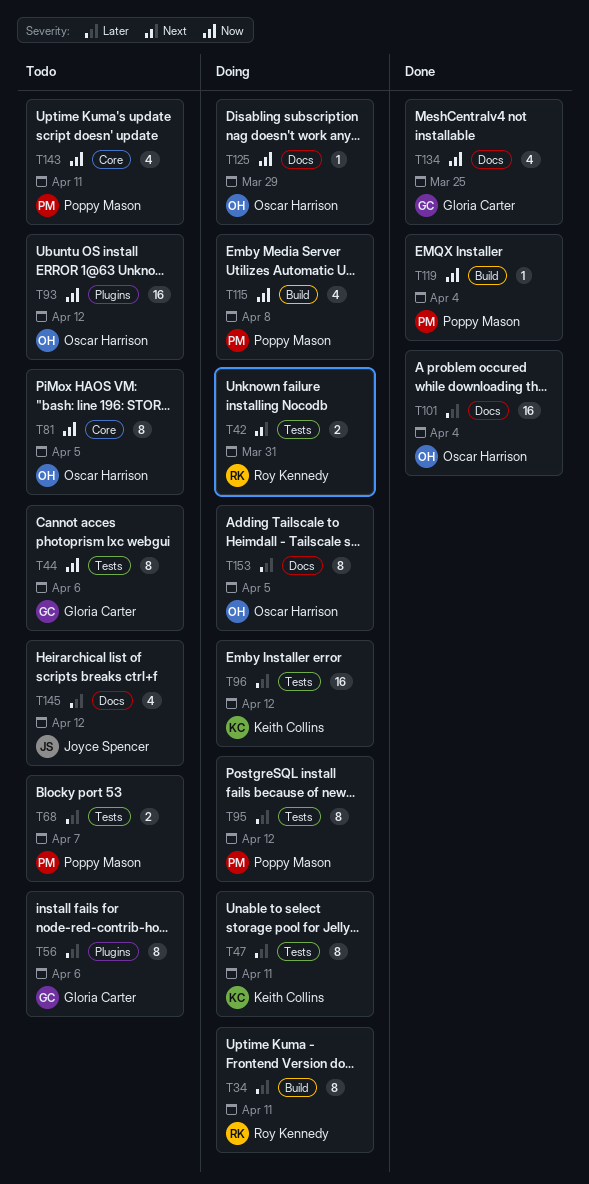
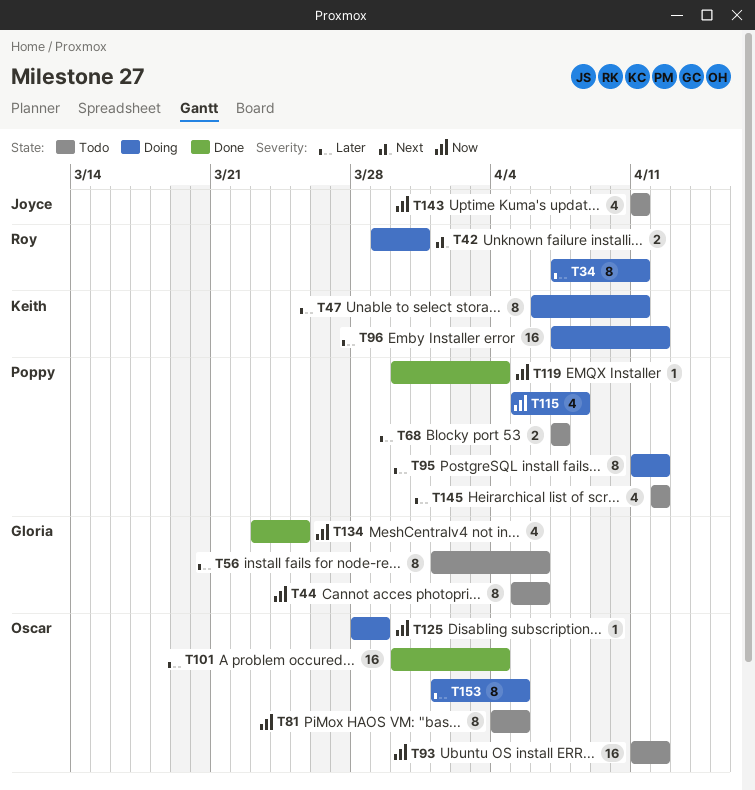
T143, owner: Poppy Mason -> Joyce Spencer
T145, owner: Joyce Spencer -> Poppy Mason

